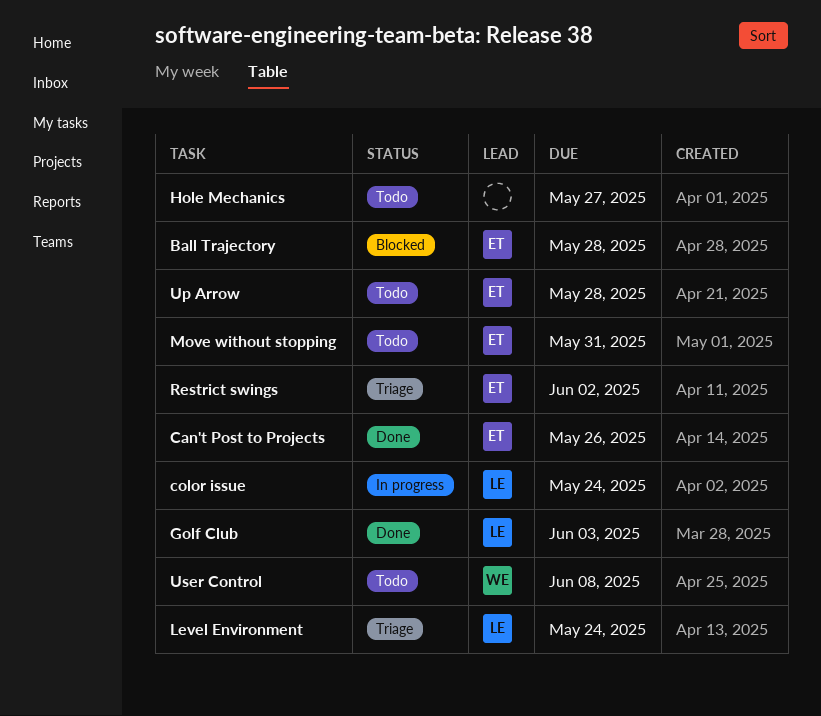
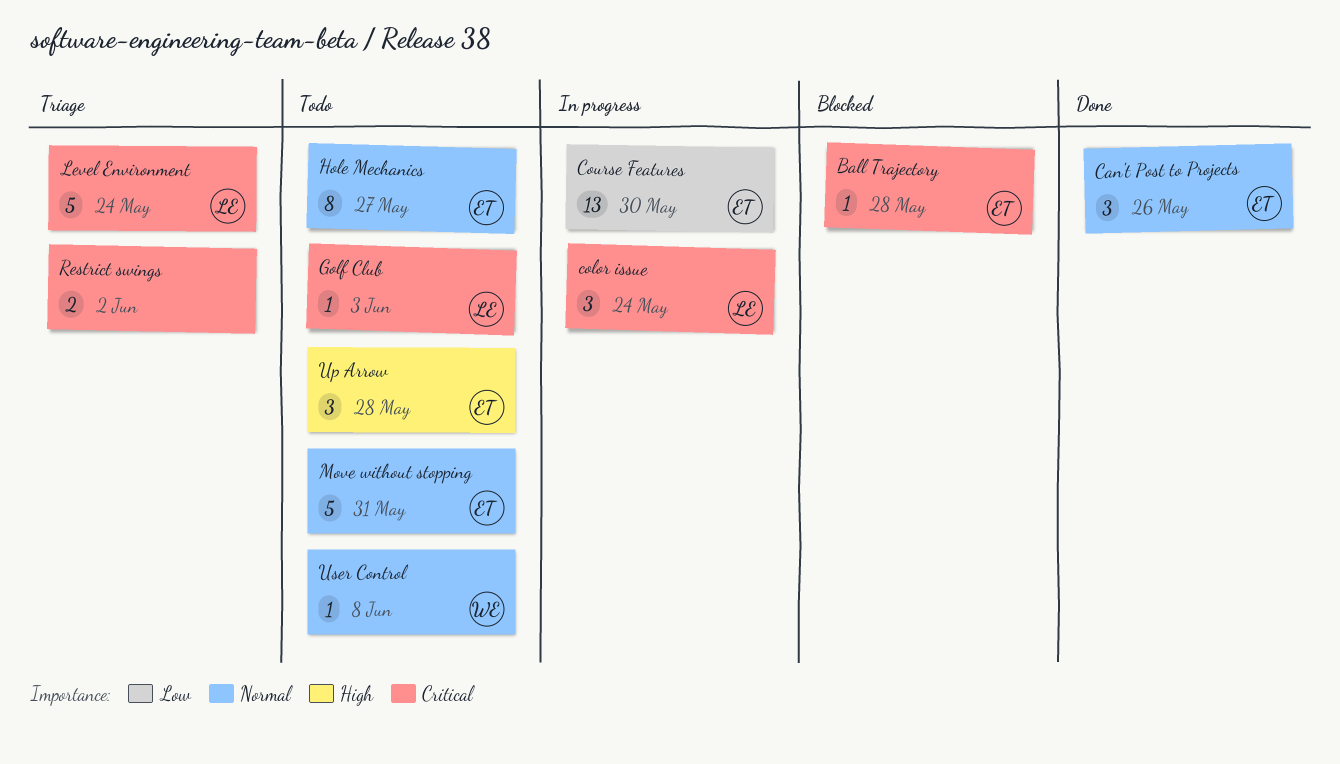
Course Features: none -> present
Golf Club, status: Done -> Todo
Hole Mechanics, owner: none -> ET
Restrict swings, owner: ET -> none

